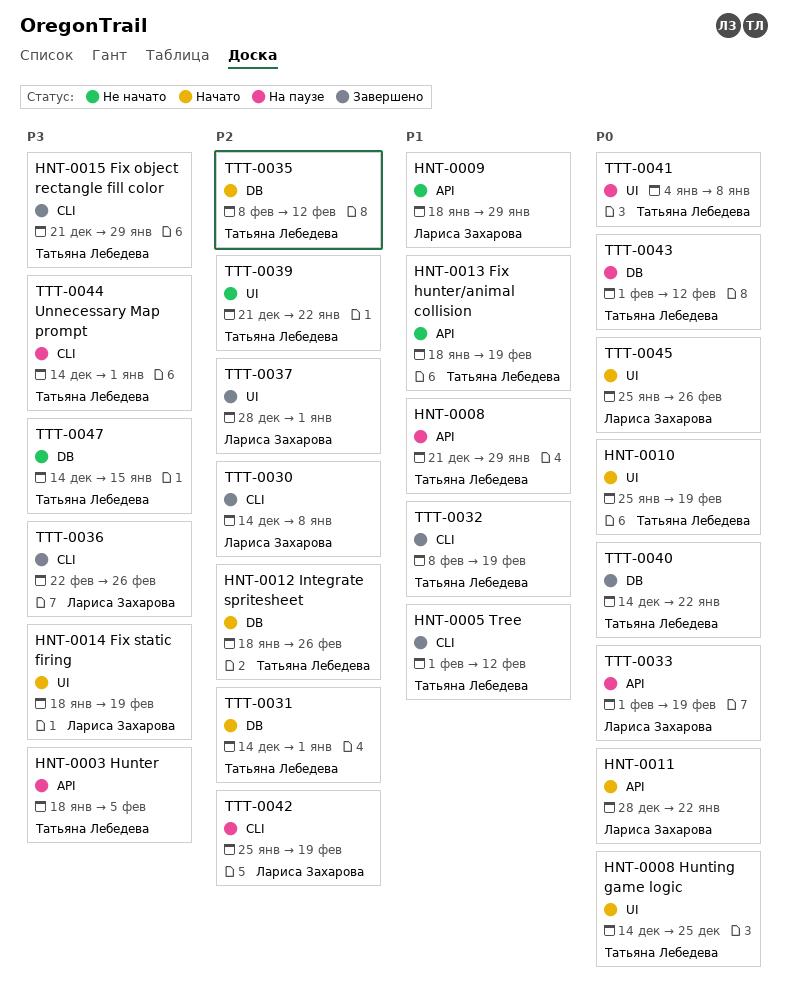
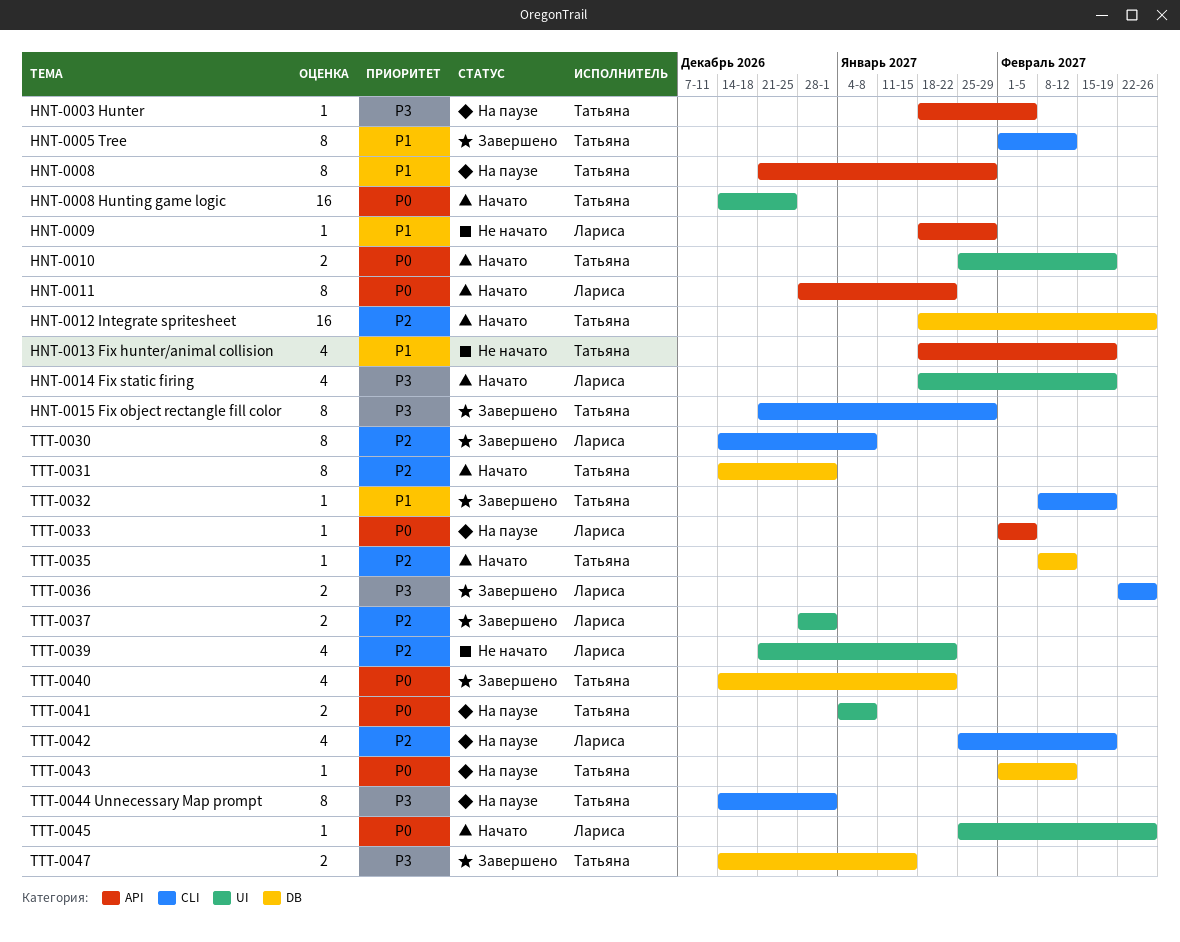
TTT-0033, due: Feb 19 -> Feb 5
TTT-0039, owner: Татьяна Лебедева -> Лариса Захарова
TTT-0047, status: Не начато -> Завершено

